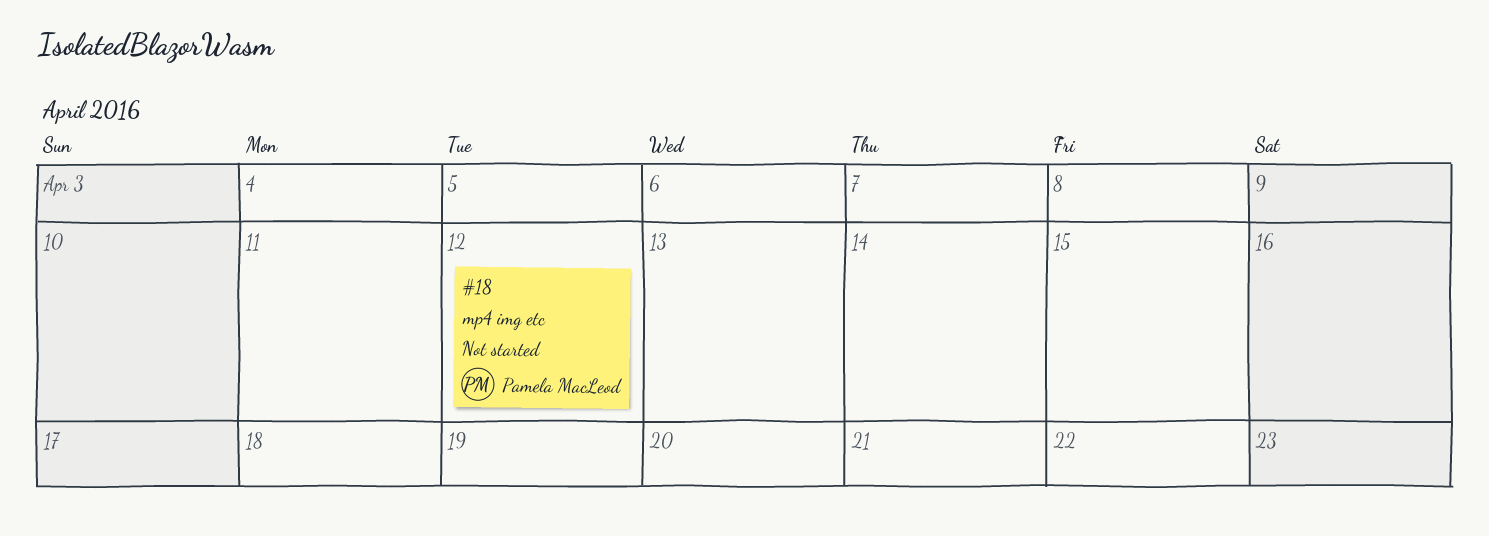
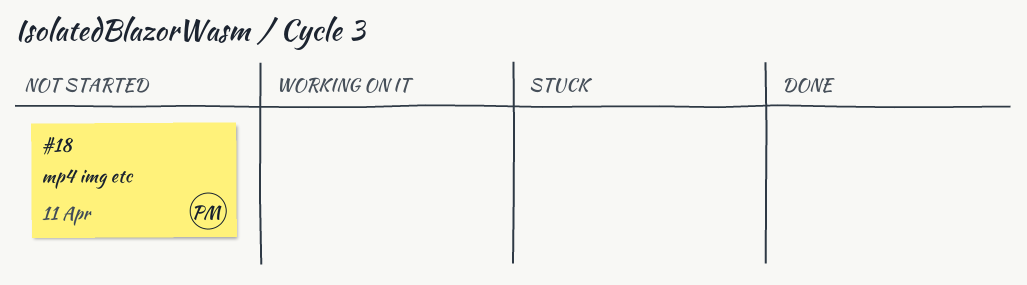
#18, due: Apr 12 -> Apr 11

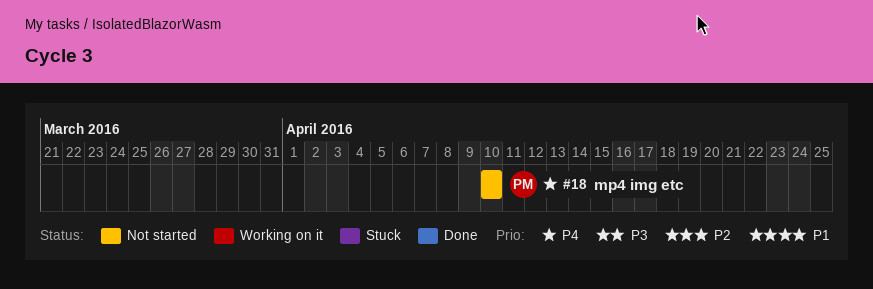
#18, due: Apr 11 -> Apr 10

